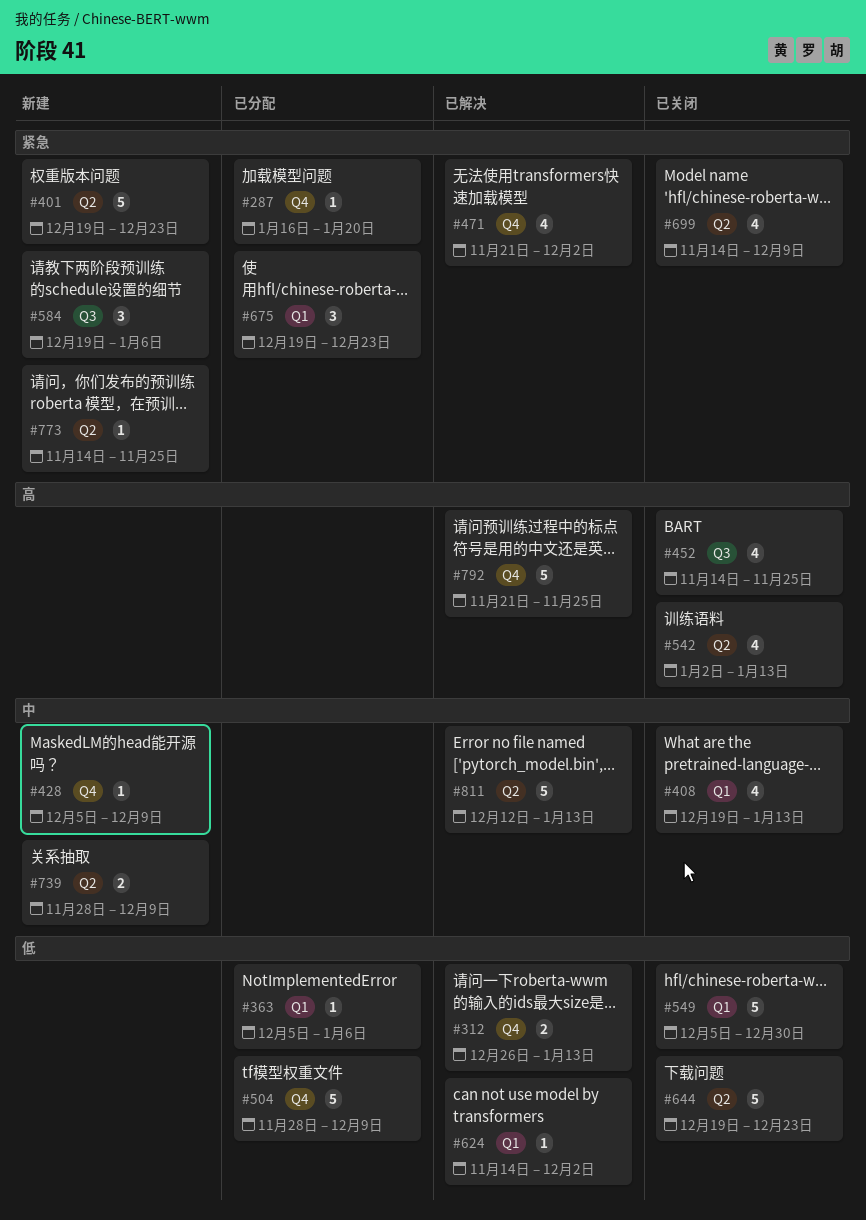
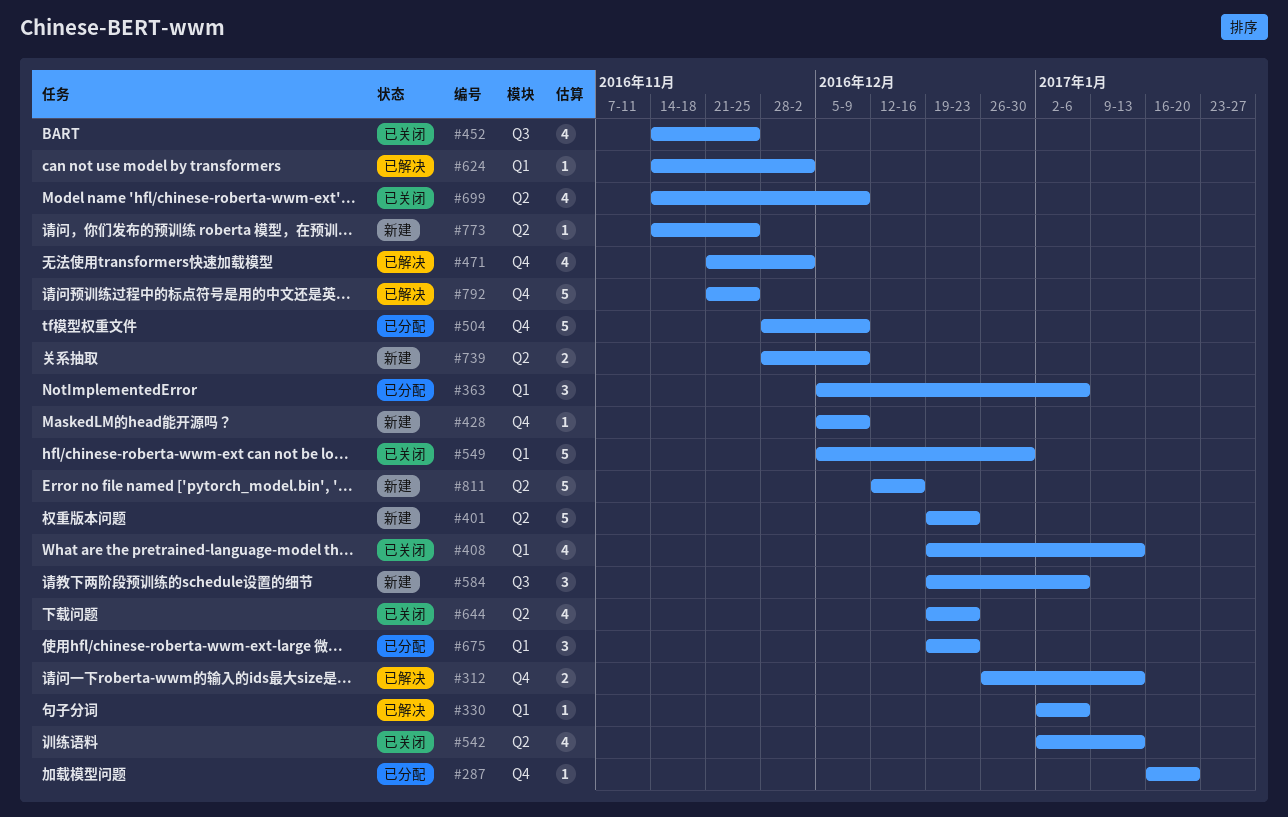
#330: none -> present
#363, estimate: 1 -> 3
#644, estimate: 5 -> 4
#811, status: 已解决 -> 新建
#811, due: Jan 13 -> Dec 16

